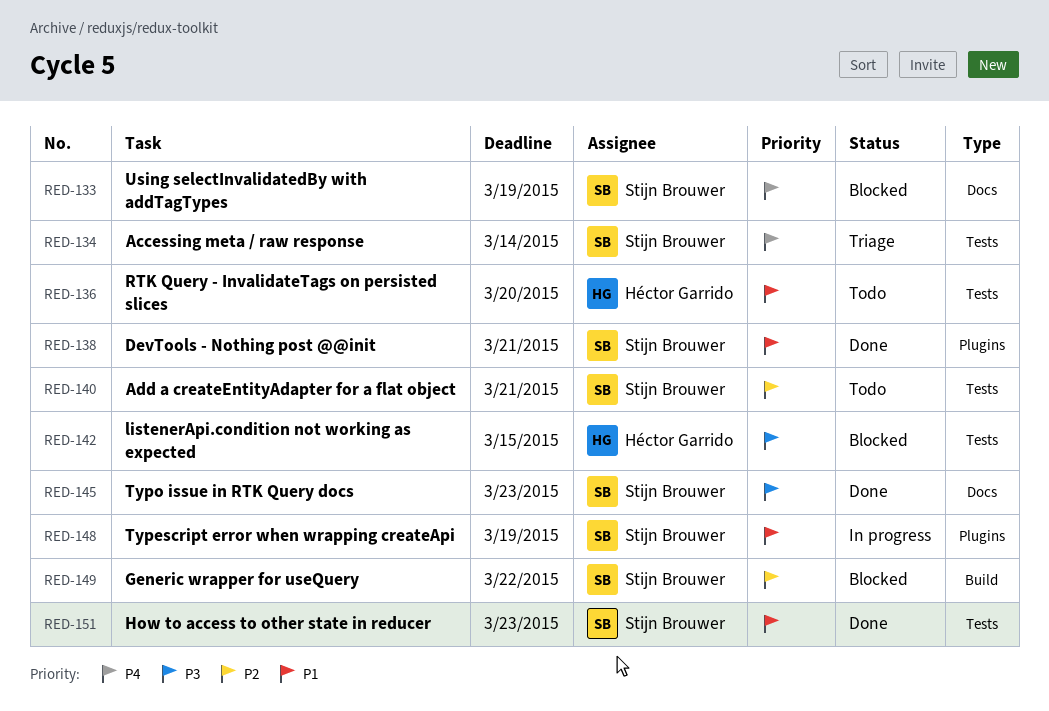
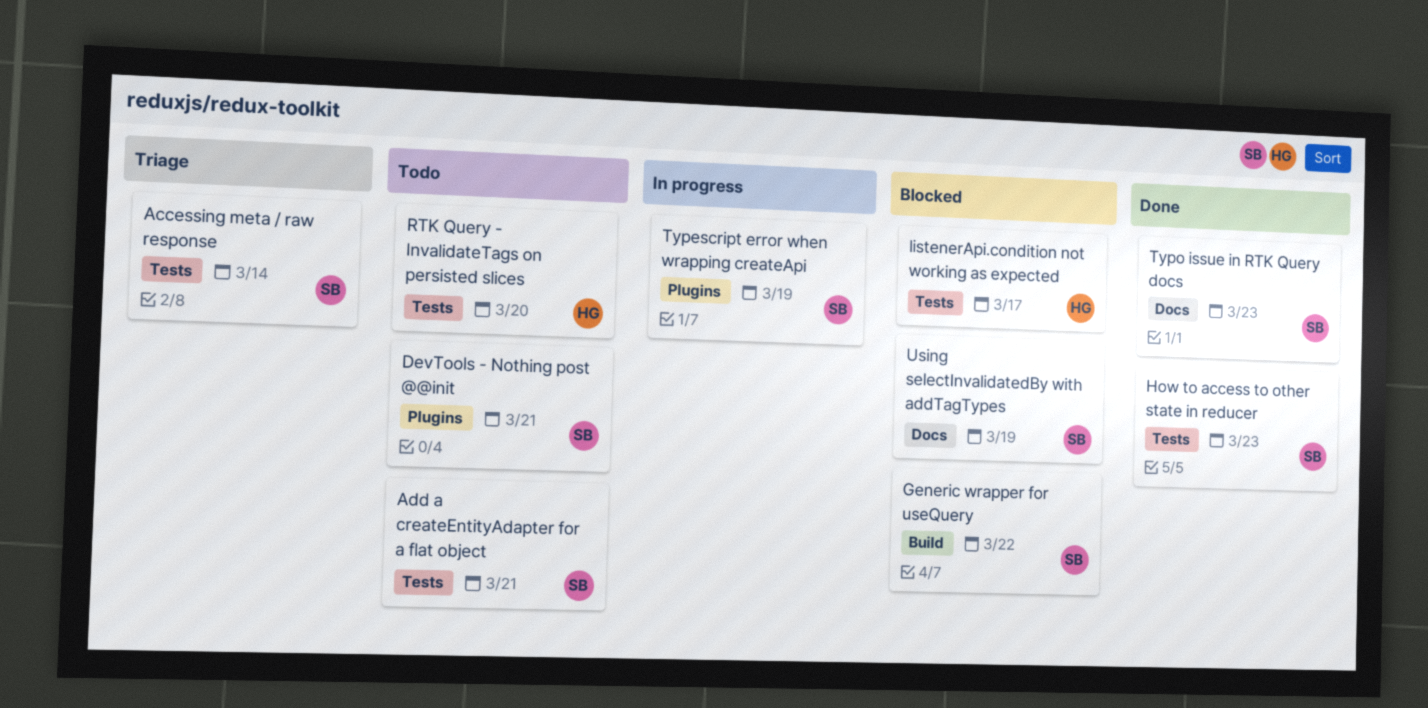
DevTools - Nothing post @@init, status: Done -> Todo
listenerApi.condition not working as expected, due: Mar 15 -> Mar 17

